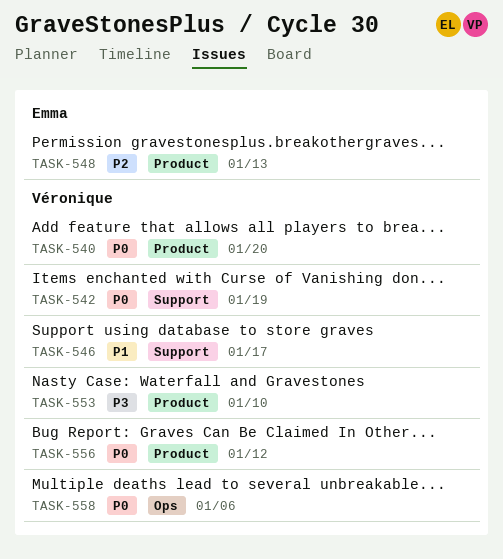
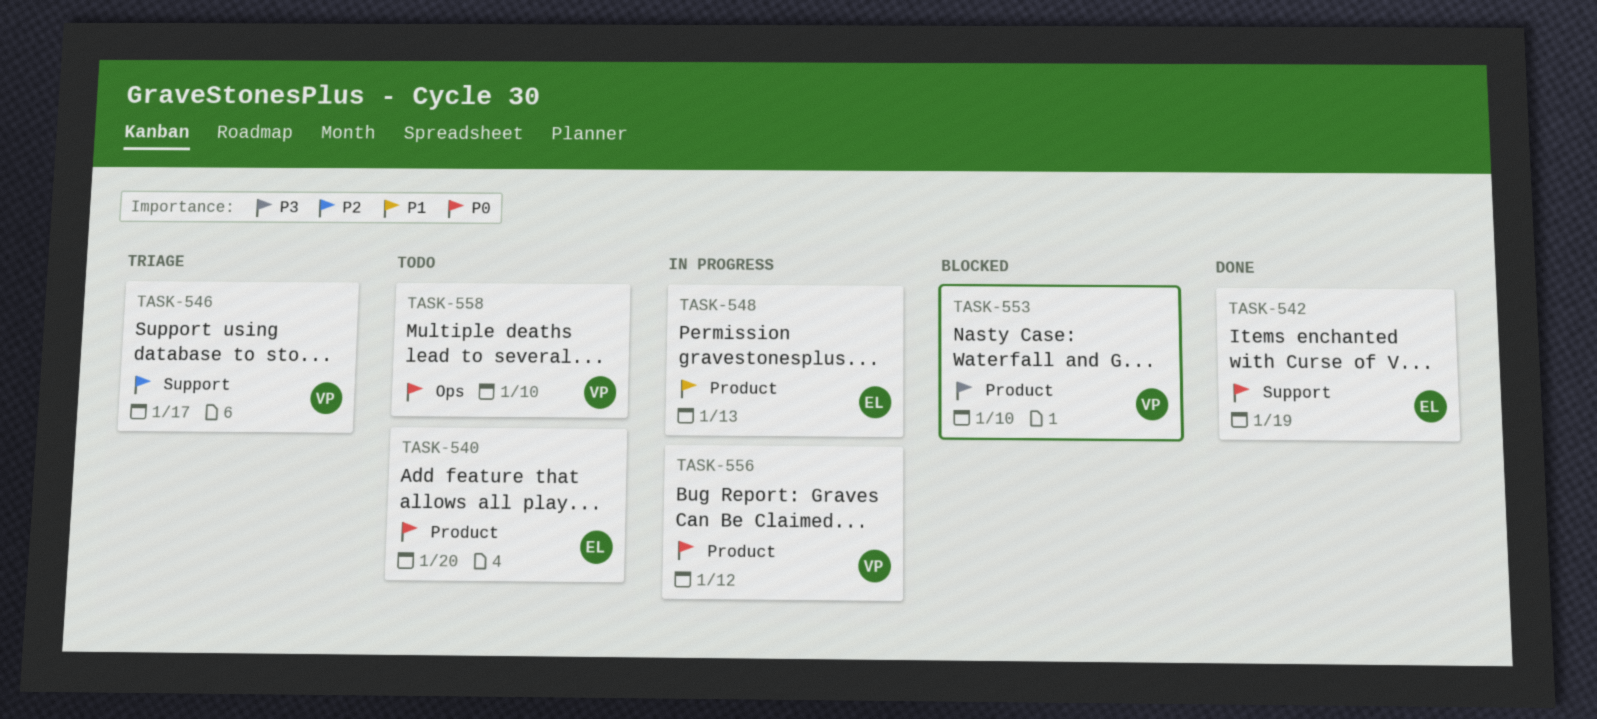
TASK-540, owner: Véronique -> Emma
TASK-542, owner: Véronique -> Emma
TASK-546, priority: P1 -> P2
TASK-548, priority: P2 -> P1
TASK-558, due: Jan 6 -> Jan 10

